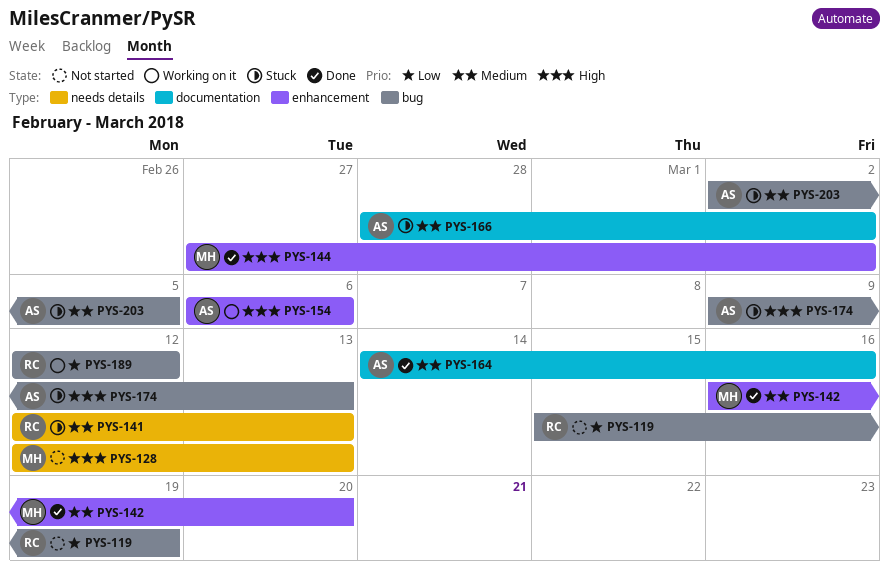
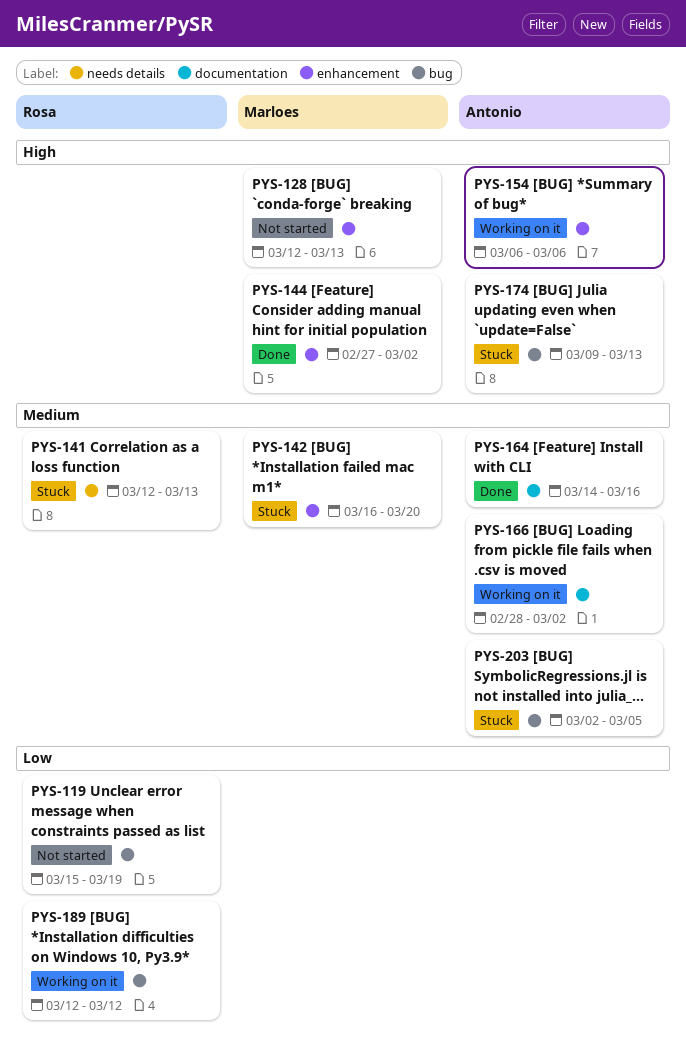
PYS-128, label: needs details -> enhancement
PYS-142, status: Done -> Stuck
PYS-166, status: Stuck -> Working on it

